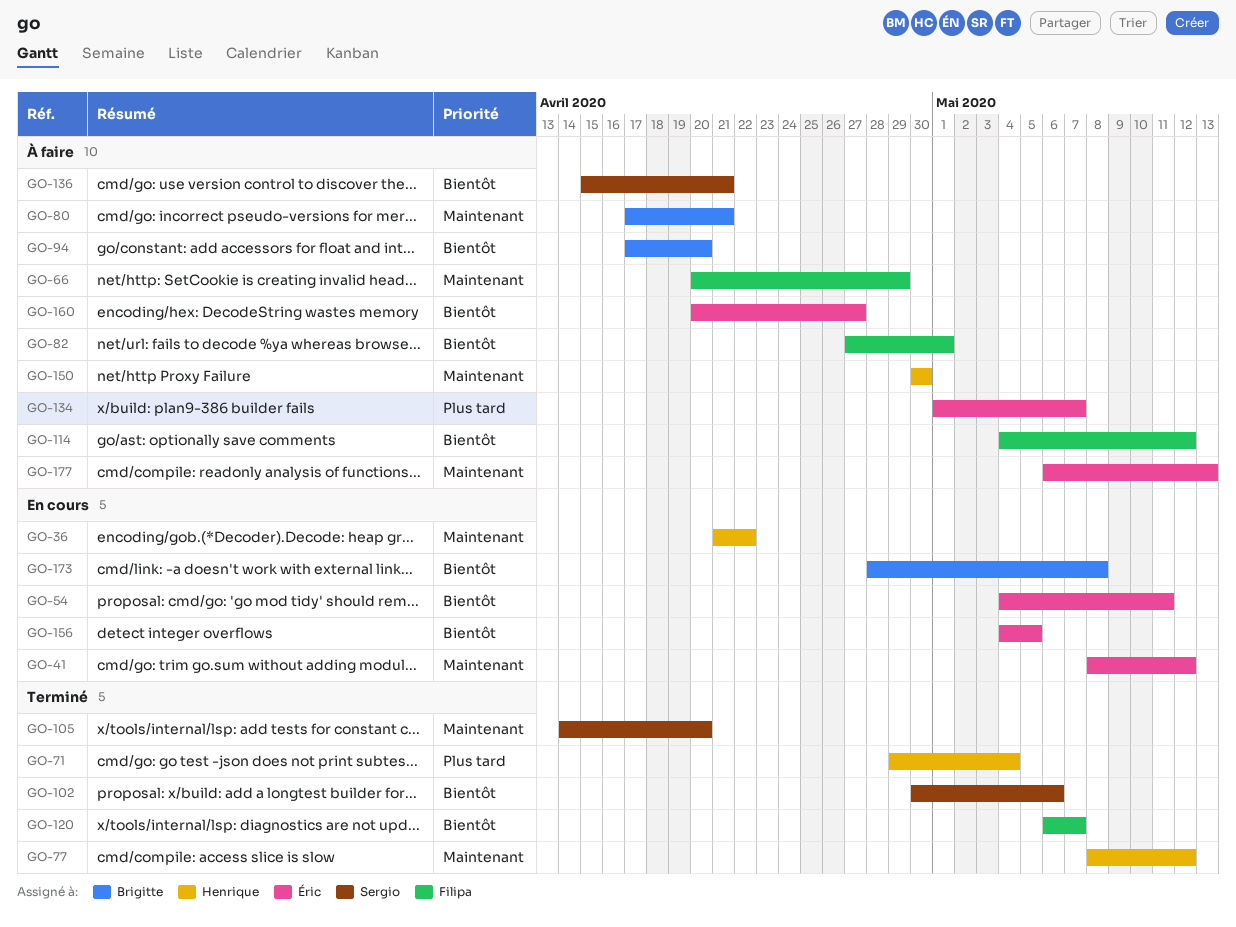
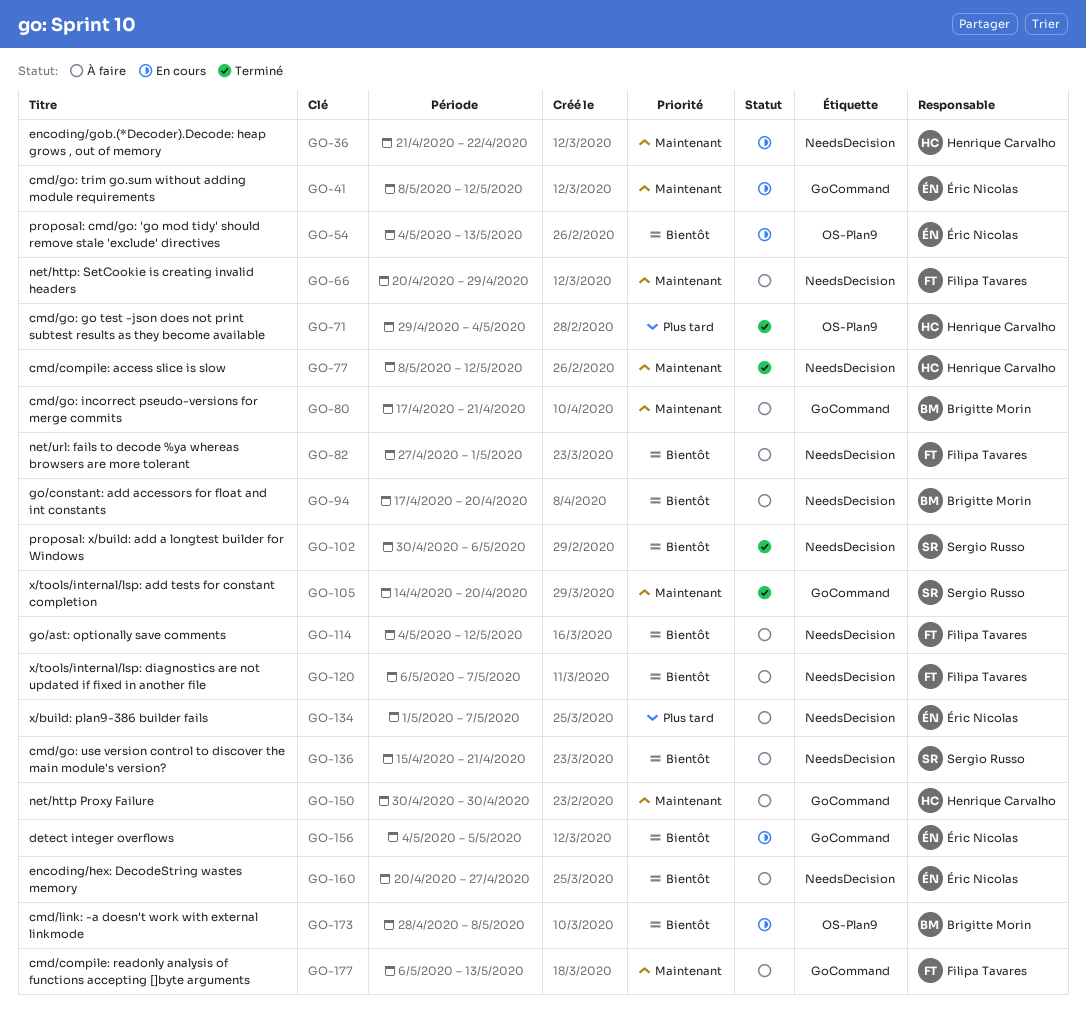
GO-54, due: May 11 -> May 13
GO-120, status: Terminé -> À faire
GO-177, owner: Éric Nicolas -> Filipa Tavares

